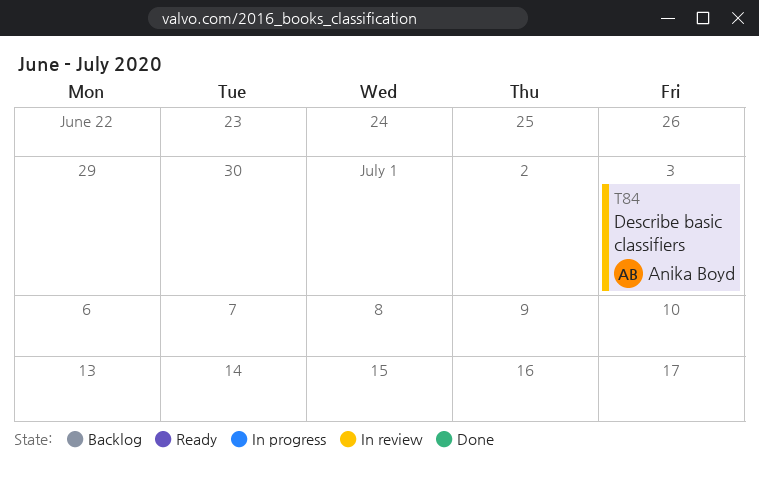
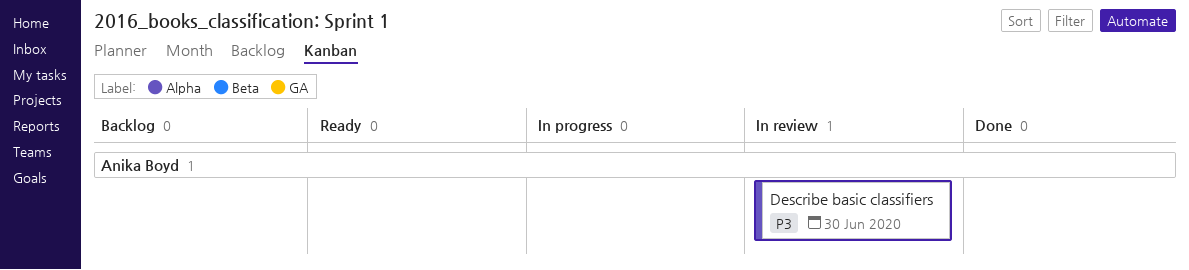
Describe basic classifiers, due: Jul 3 -> Jun 30

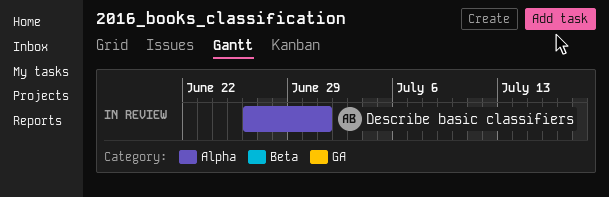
Describe basic classifiers, due: Jun 30 -> Jul 1

